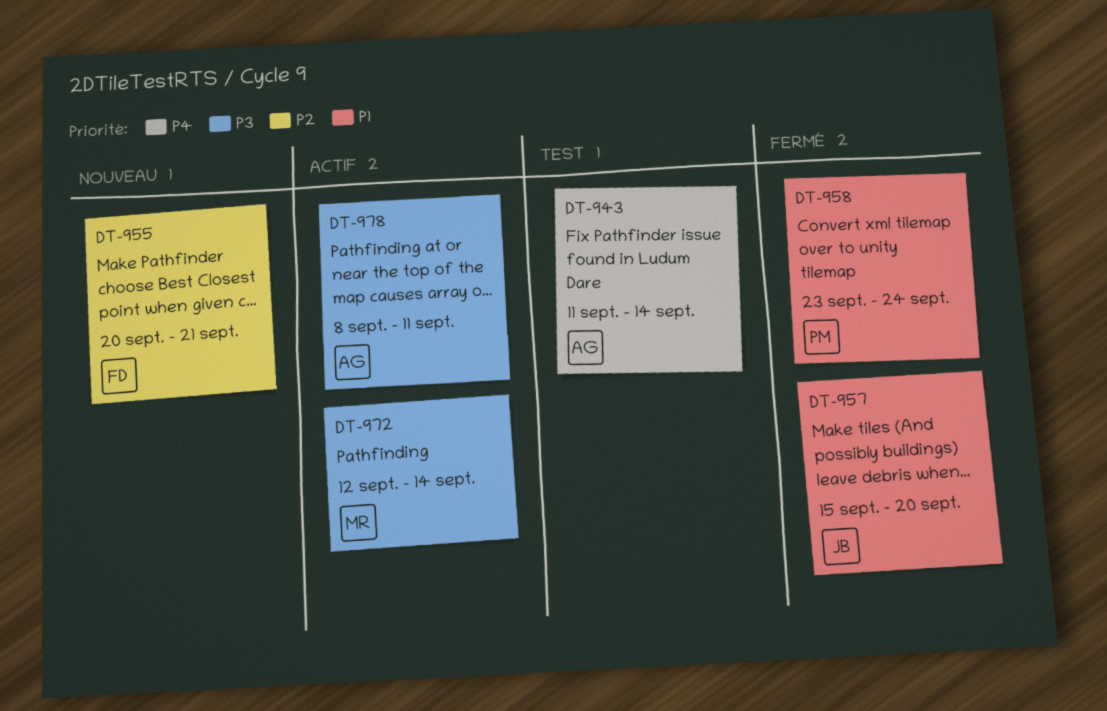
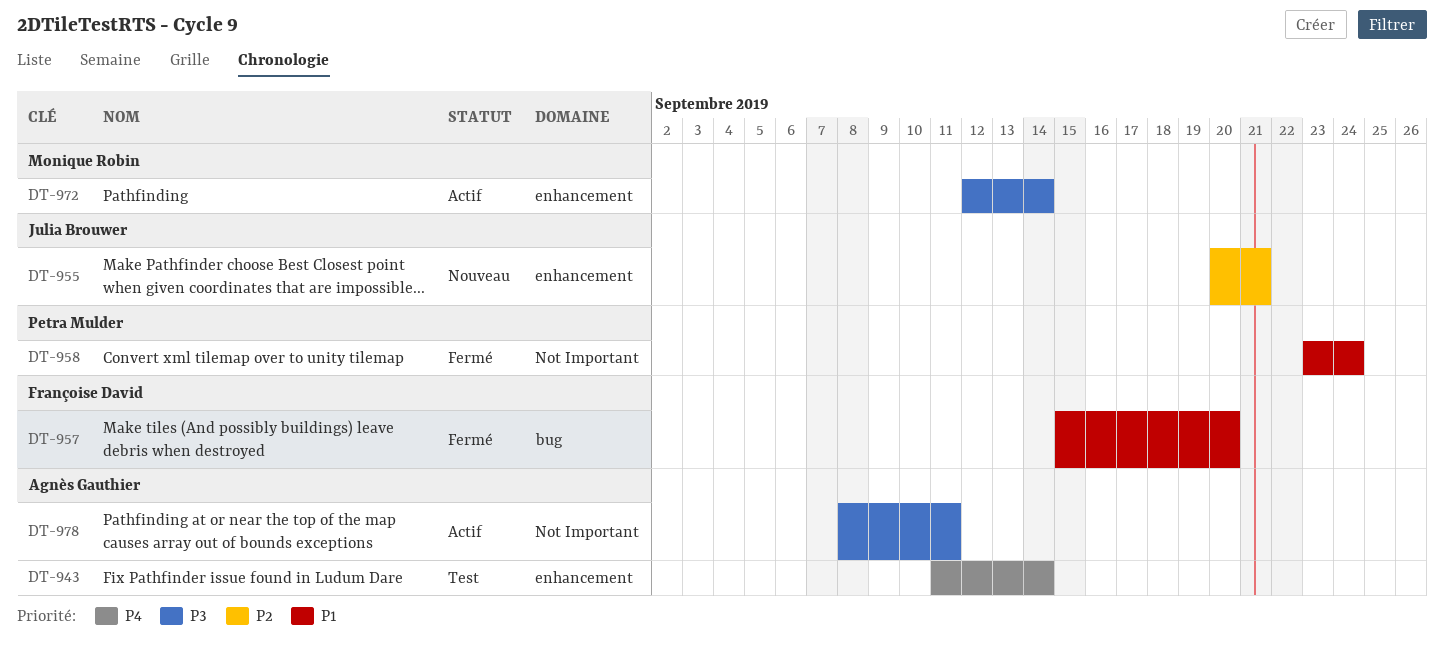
DT-955, owner: Françoise David -> Julia Brouwer
DT-957, owner: Julia Brouwer -> Françoise David

